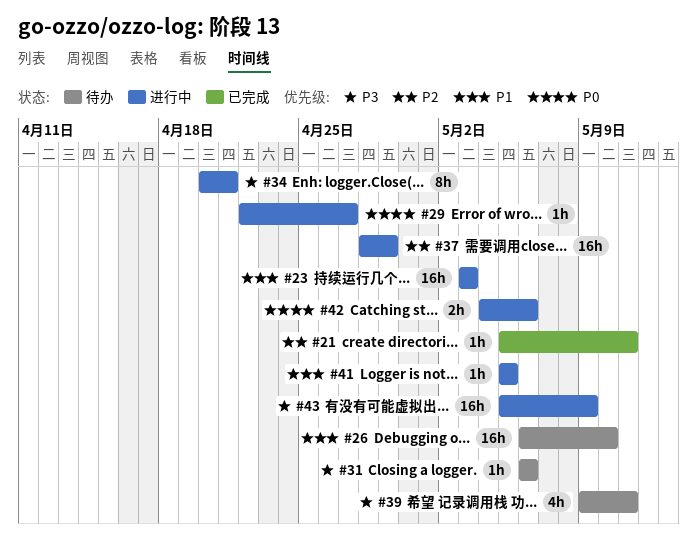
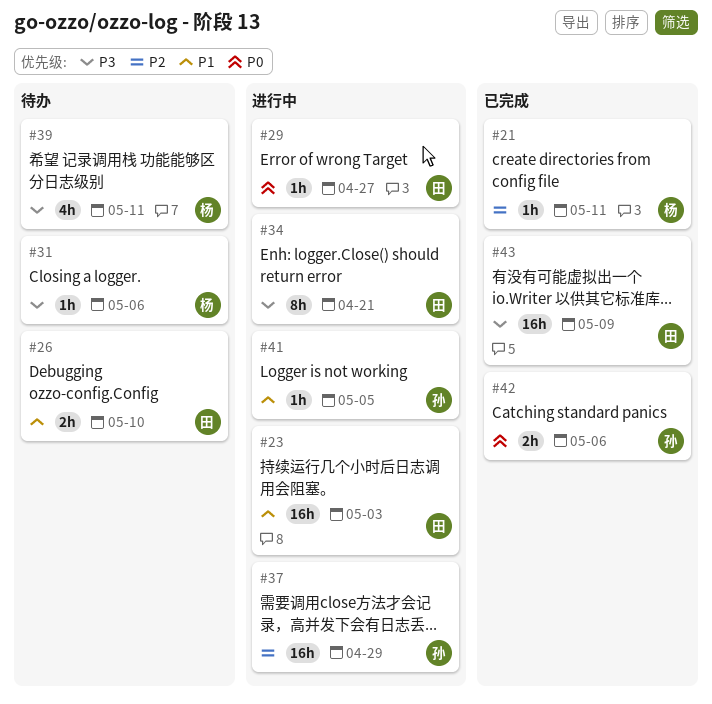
#26, estimate: 16h -> 2h
#42, status: 进行中 -> 已完成
#43, status: 进行中 -> 已完成

